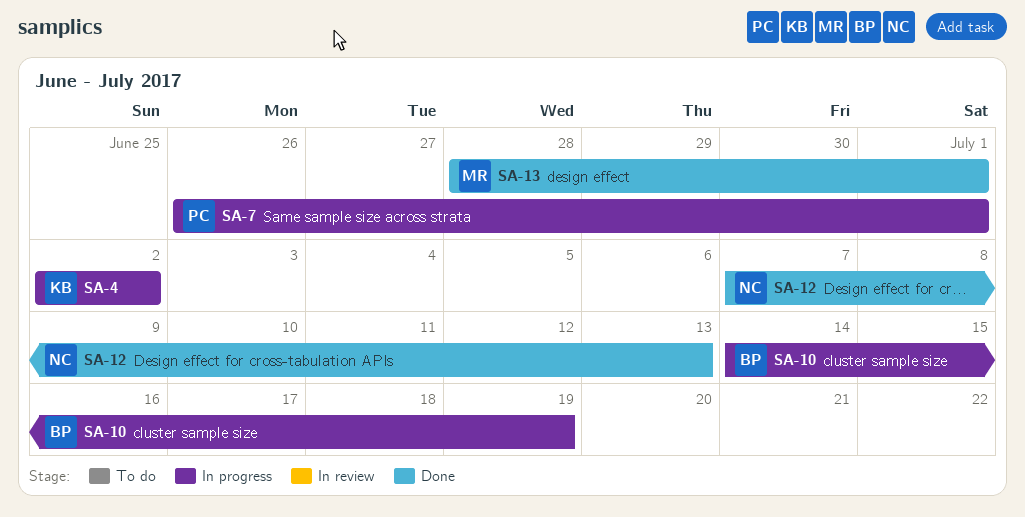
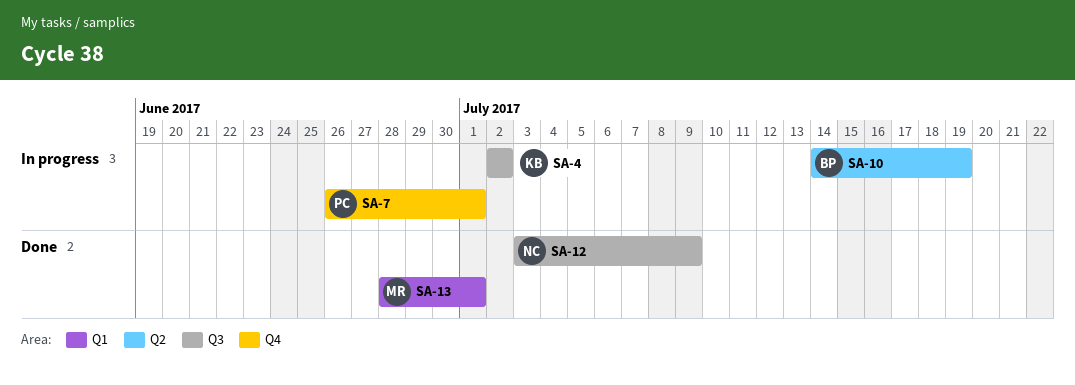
SA-12, start: Jul 7 -> Jul 3
SA-12, due: Jul 13 -> Jul 9

